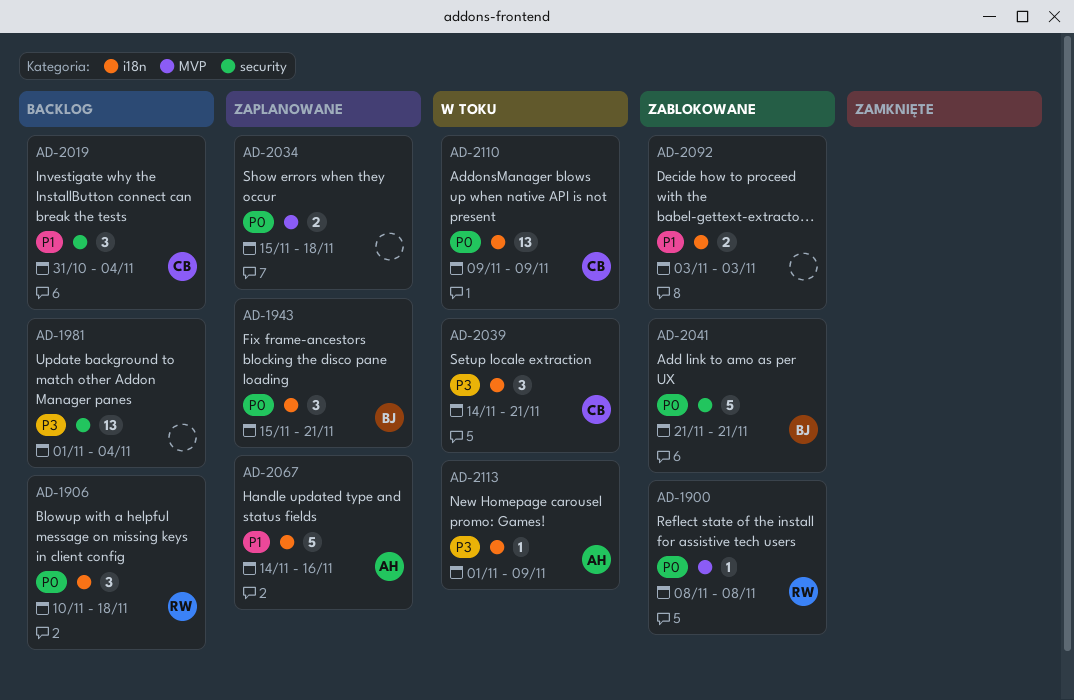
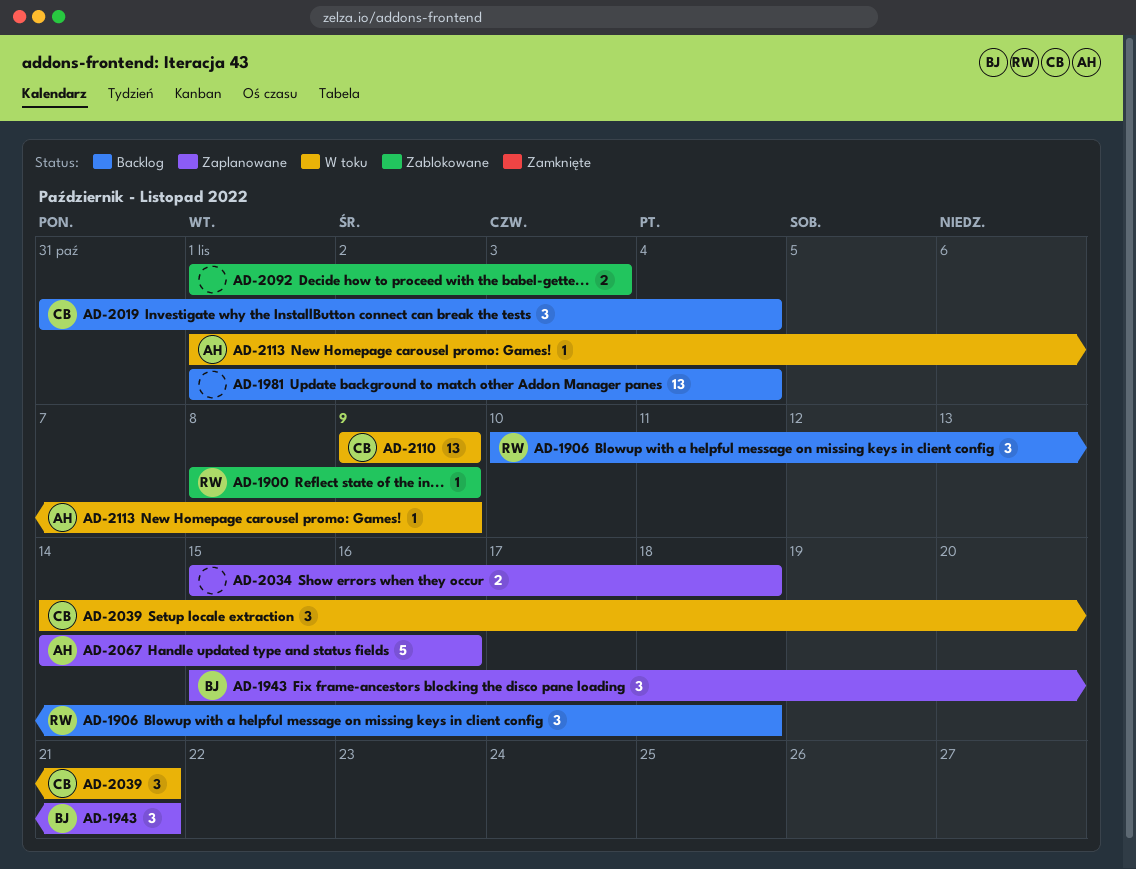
AD-1900, due: Nov 8 -> Nov 9
AD-2041: present -> none
AD-2092, start: Nov 3 -> Nov 1

